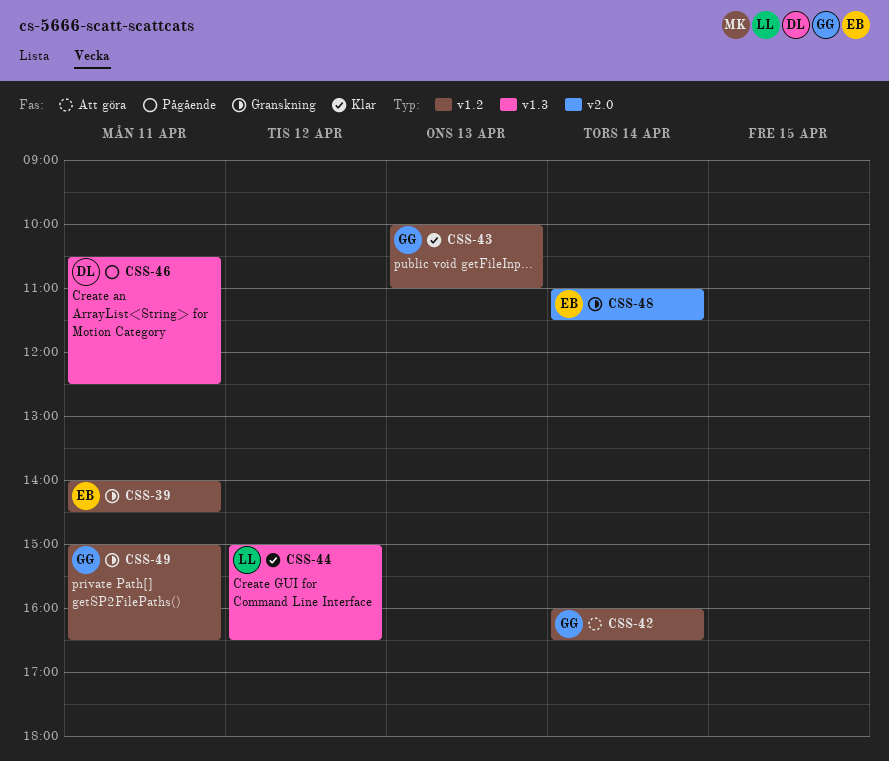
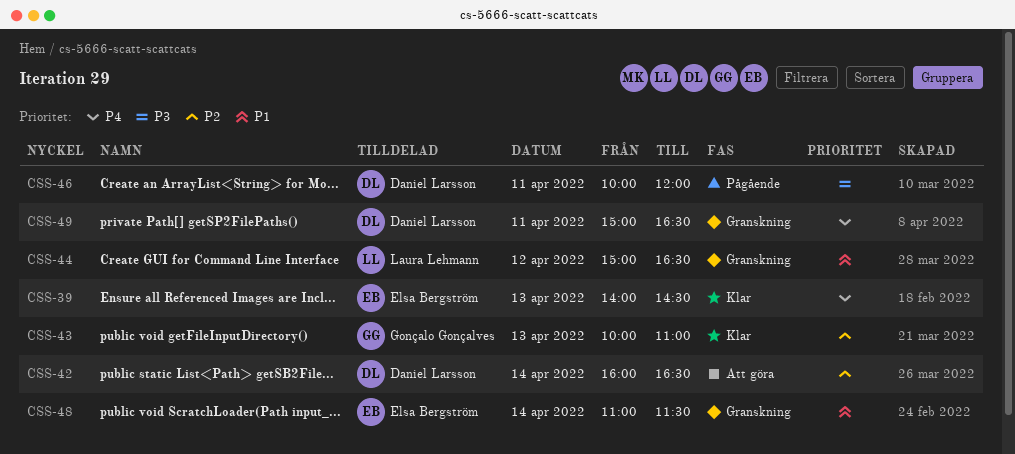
CSS-39, status: Granskning -> Klar
CSS-39, day: Apr 11 -> Apr 13
CSS-42, owner: Gonçalo Gonçalves -> Daniel Larsson
CSS-44, status: Klar -> Granskning
CSS-46, begins: 10:30 -> 10:00
CSS-46, ends: 12:30 -> 12:00
CSS-49, owner: Gonçalo Gonçalves -> Daniel Larsson

